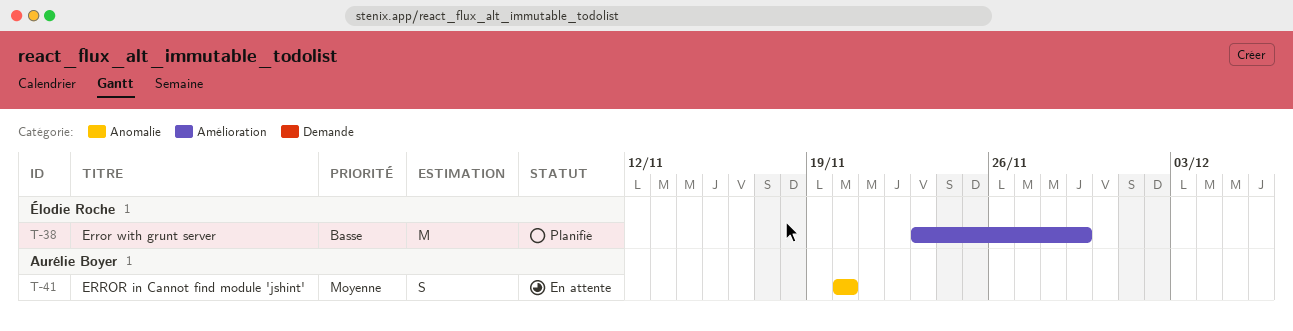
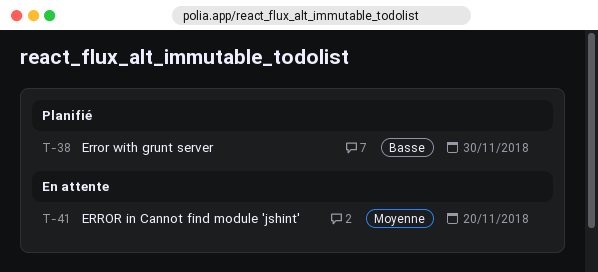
T-38, due: Nov 29 -> Nov 30

